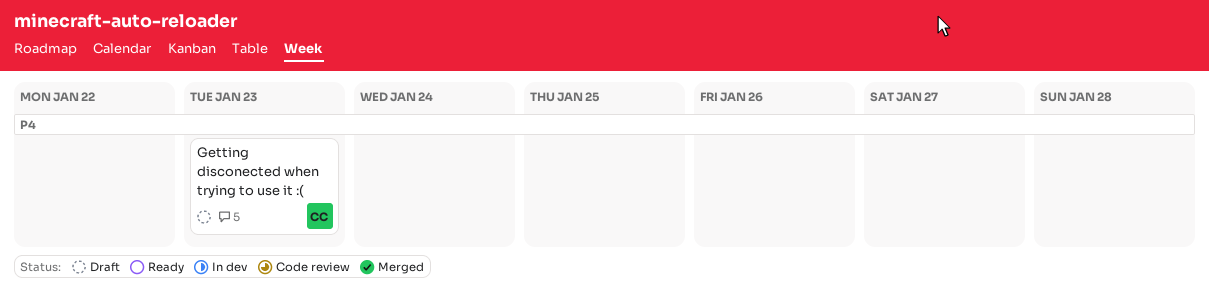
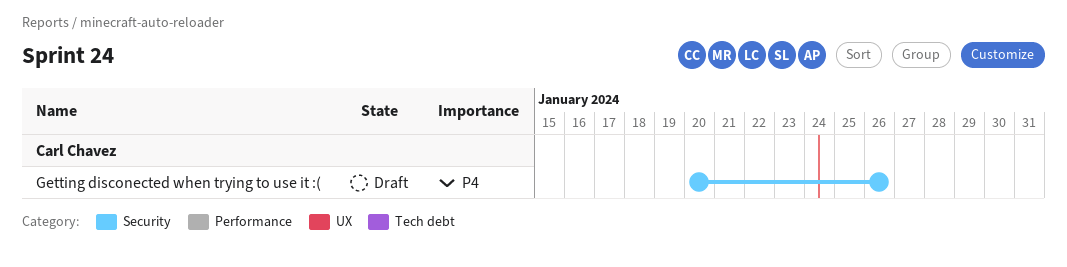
Getting disconected when trying to use it :(, due: Jan 23 -> Jan 26

